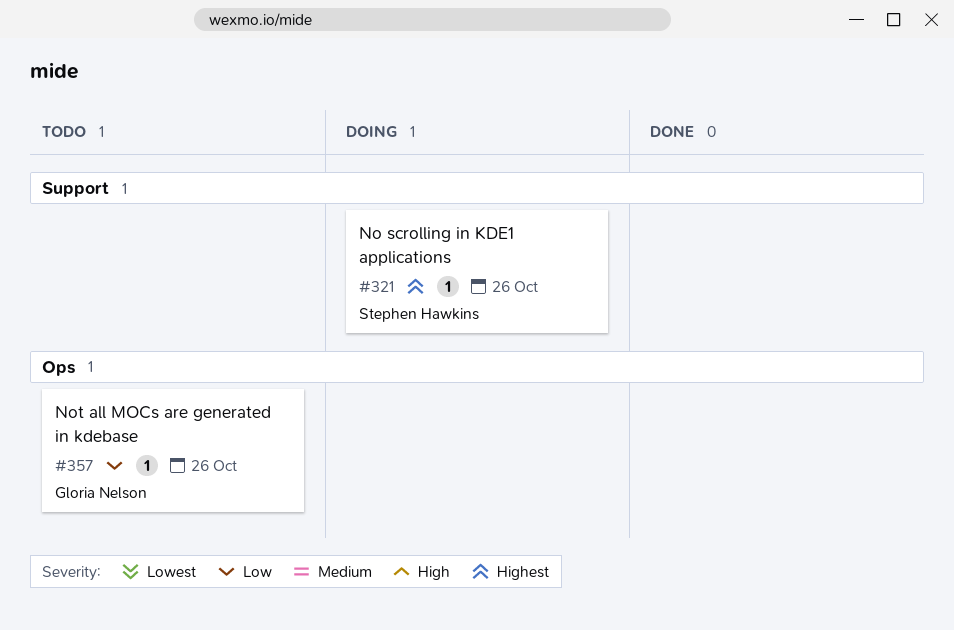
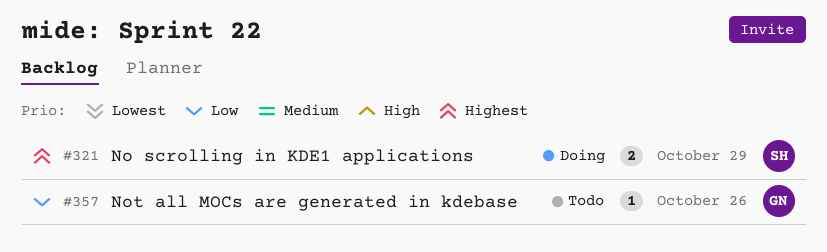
#321, estimate: 1 -> 2
#321, due: Oct 26 -> Oct 29

